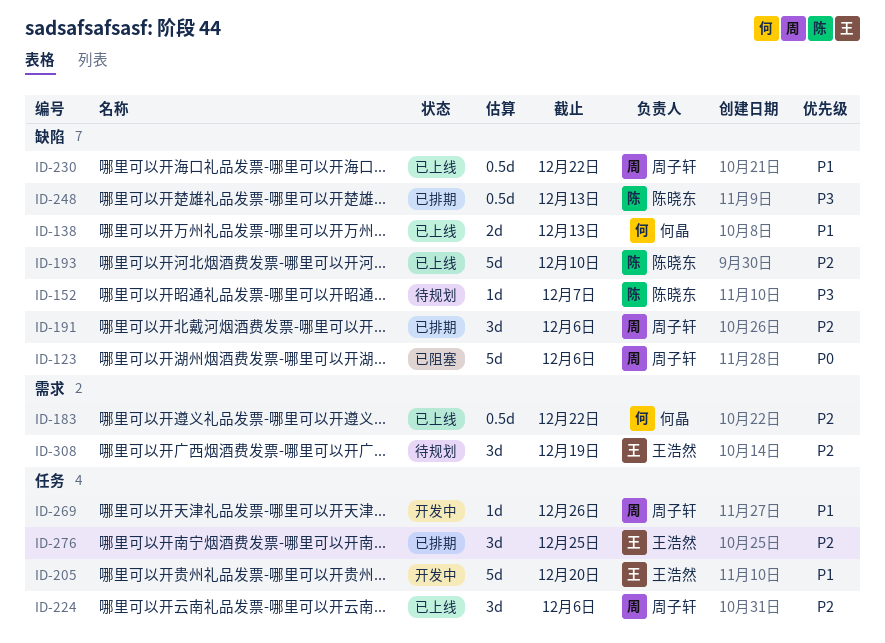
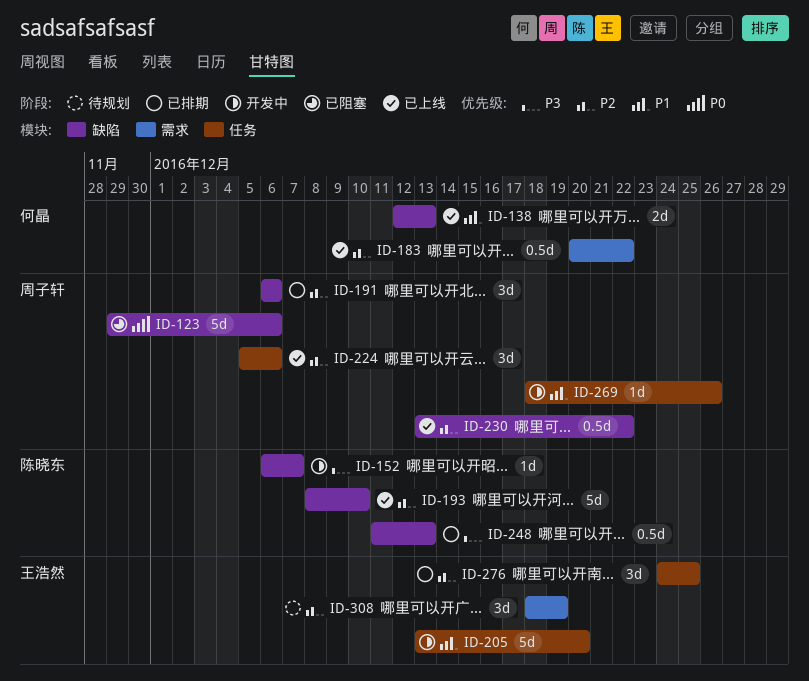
ID-152, status: 待规划 -> 开发中
ID-230, priority: P1 -> P2

